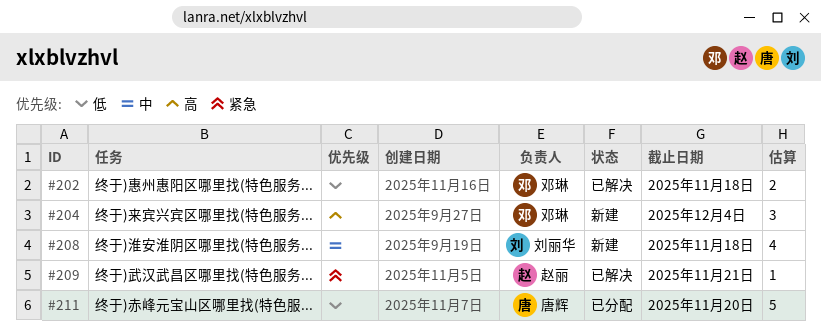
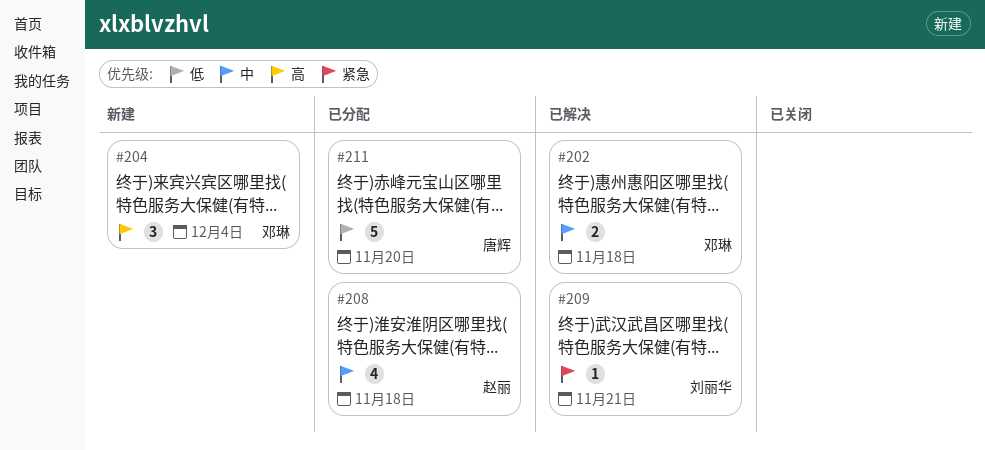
#202, priority: 低 -> 中
#208, status: 新建 -> 已分配
#208, owner: 刘丽华 -> 赵丽
#209, owner: 赵丽 -> 刘丽华

